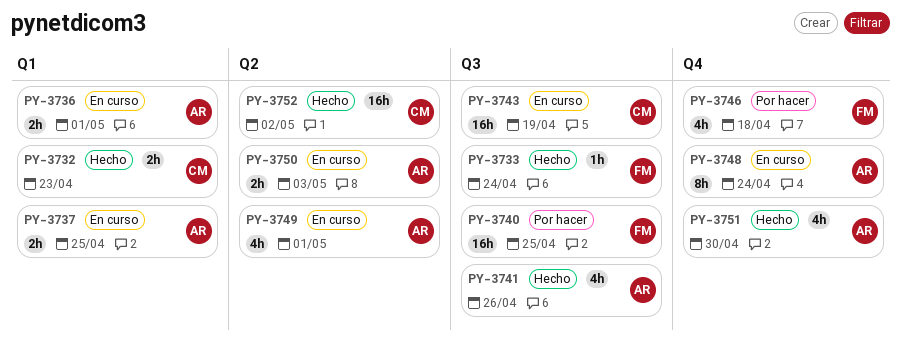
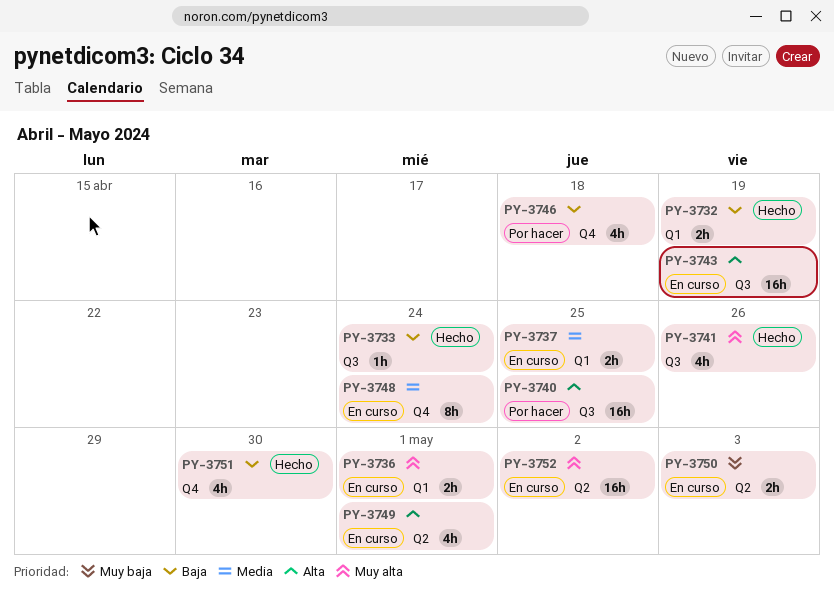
PY-3732, due: Apr 23 -> Apr 19
PY-3752, status: Hecho -> En curso

